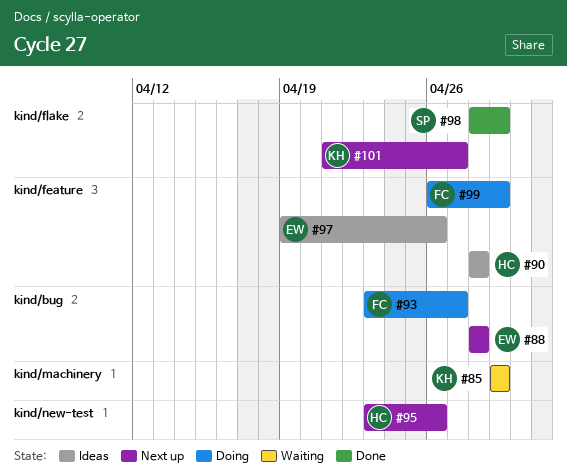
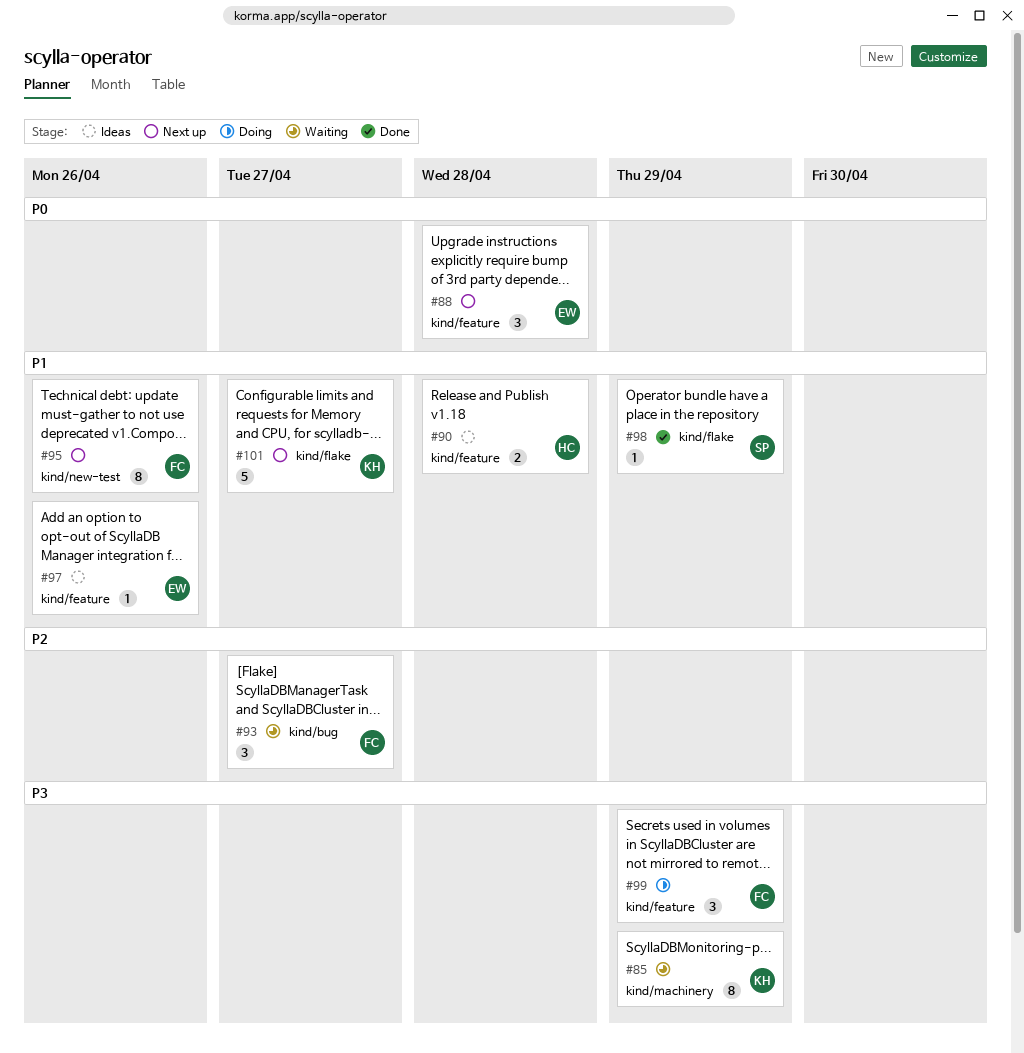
#88, label: kind/bug -> kind/feature
#93, status: Doing -> Waiting
#95, owner: HC -> FC

